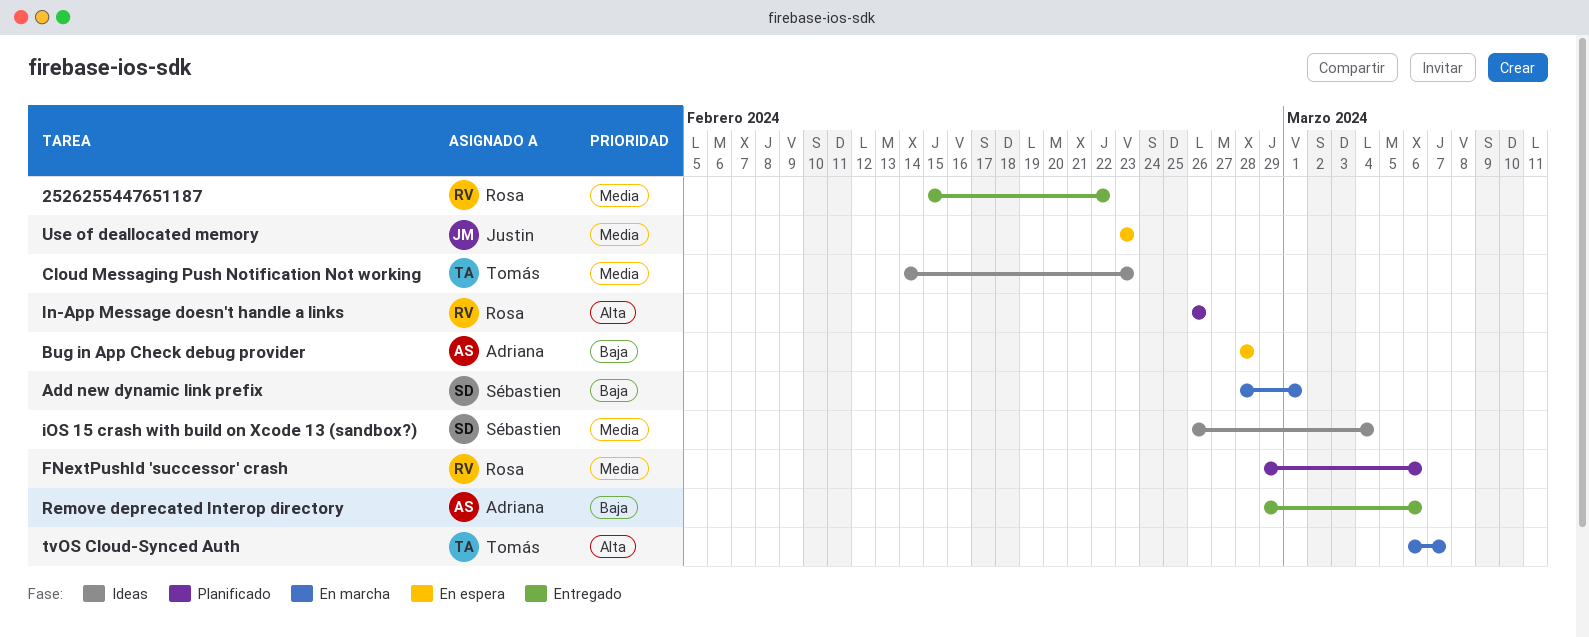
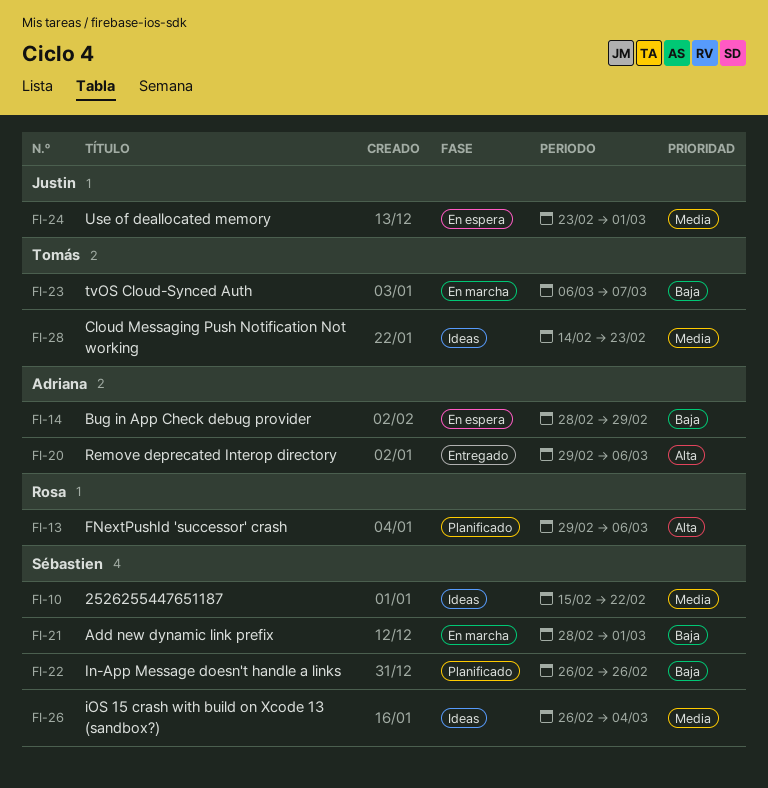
2526255447651187, status: Entregado -> Ideas
2526255447651187, owner: Rosa -> Sébastien
Bug in App Check debug provider, due: Feb 28 -> Feb 29
FNextPushId 'successor' crash, priority: Media -> Alta
In-App Message doesn't handle a links, owner: Rosa -> Sébastien
In-App Message doesn't handle a links, priority: Alta -> Baja
Remove deprecated Interop directory, priority: Baja -> Alta
tvOS Cloud-Synced Auth, priority: Alta -> Baja
Use of deallocated memory, due: Feb 23 -> Mar 1

